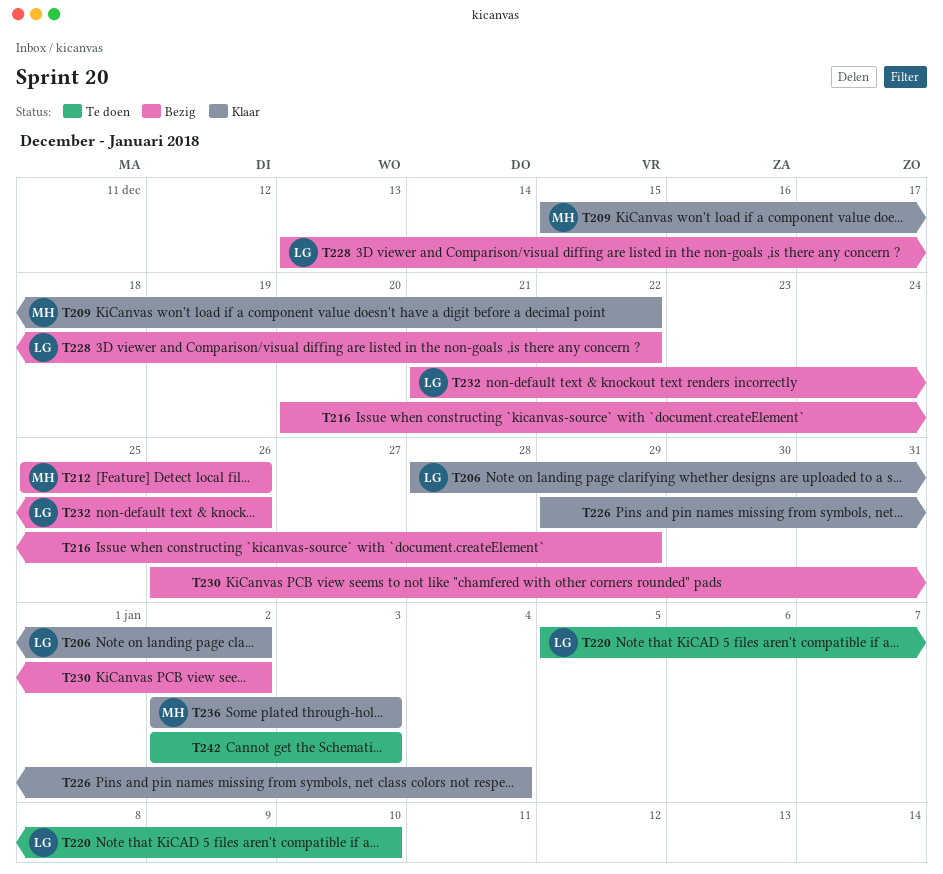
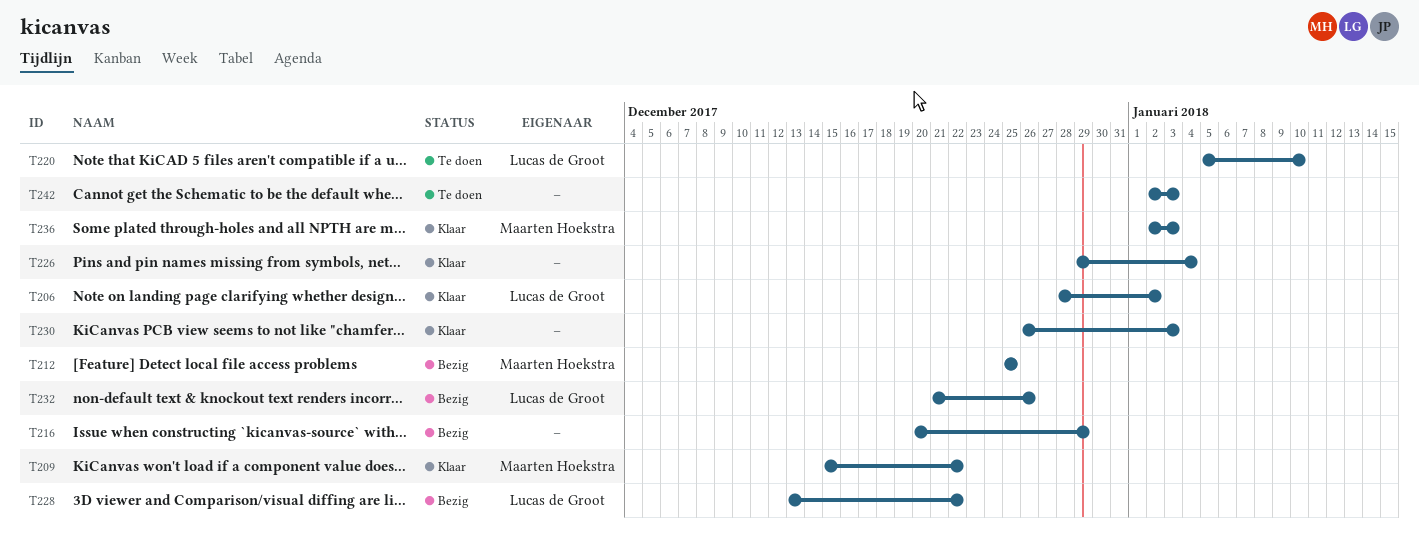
T212, due: Dec 26 -> Dec 25
T230, status: Bezig -> Klaar
T230, due: Jan 2 -> Jan 3

